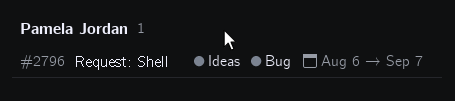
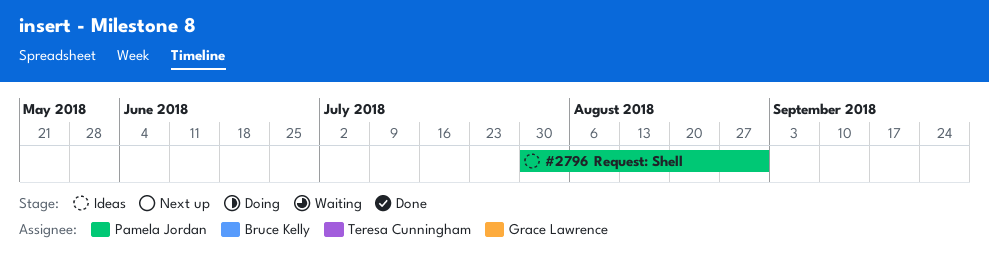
#2796, start: Aug 6 -> Jul 30
#2796, due: Sep 7 -> Aug 31

